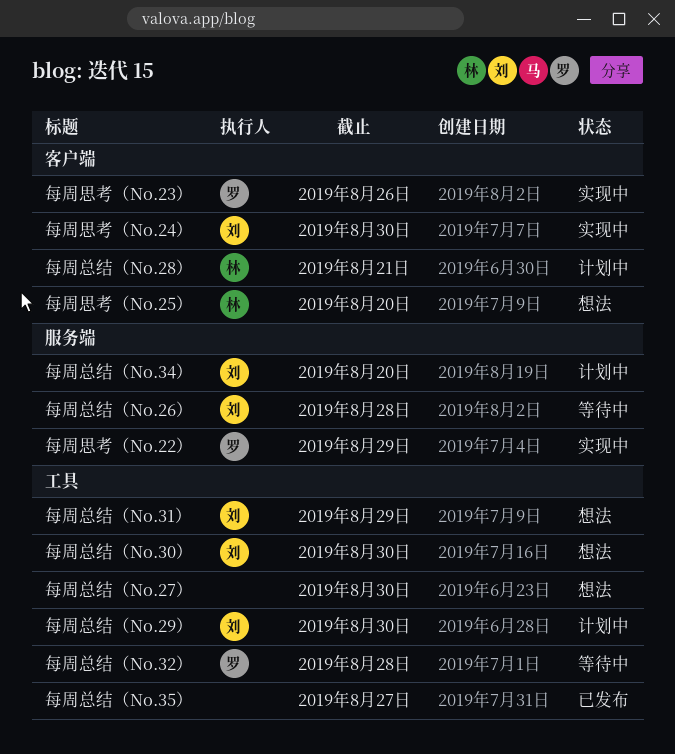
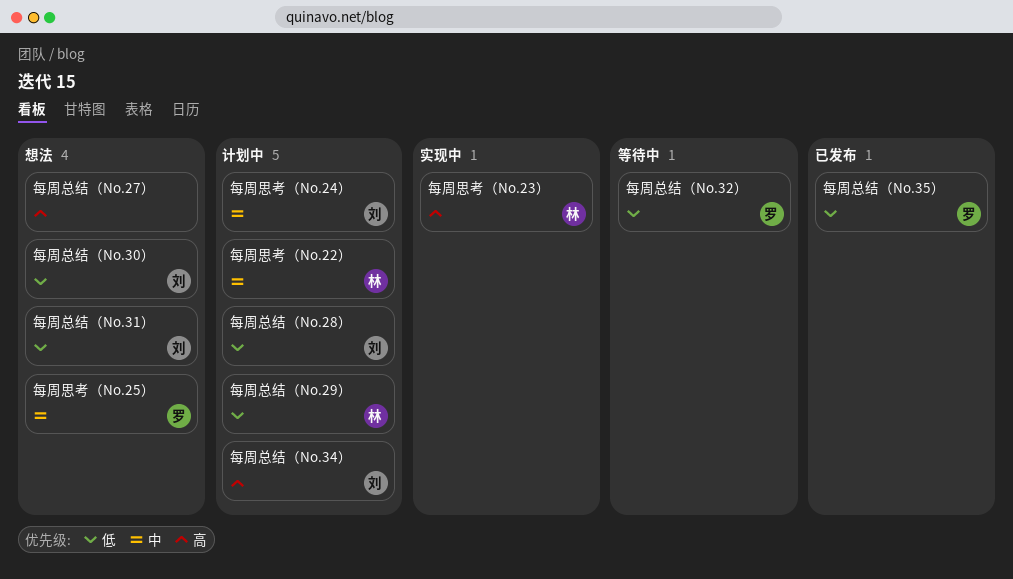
每周思考（No.22）, status: 实现中 -> 计划中
每周思考（No.22）, owner: 罗 -> 林
每周思考（No.23）, owner: 罗 -> 林
每周思考（No.24）, status: 实现中 -> 计划中
每周思考（No.25）, owner: 林 -> 罗
每周总结（No.26）: present -> none
每周总结（No.28）, owner: 林 -> 刘
每周总结（No.29）, owner: 刘 -> 林
每周总结（No.35）, owner: none -> 罗

